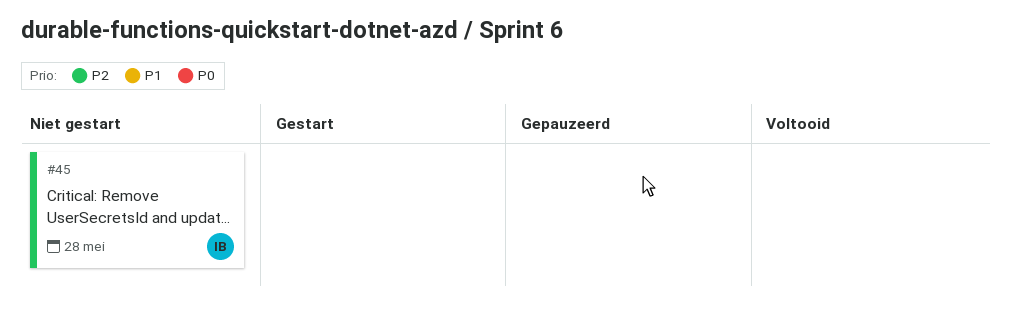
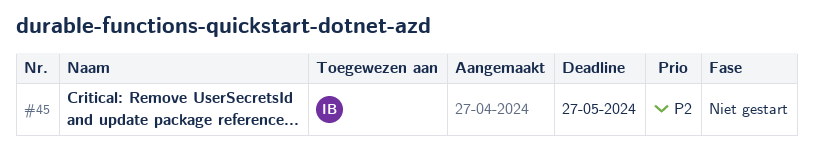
#45, due: May 28 -> May 27

